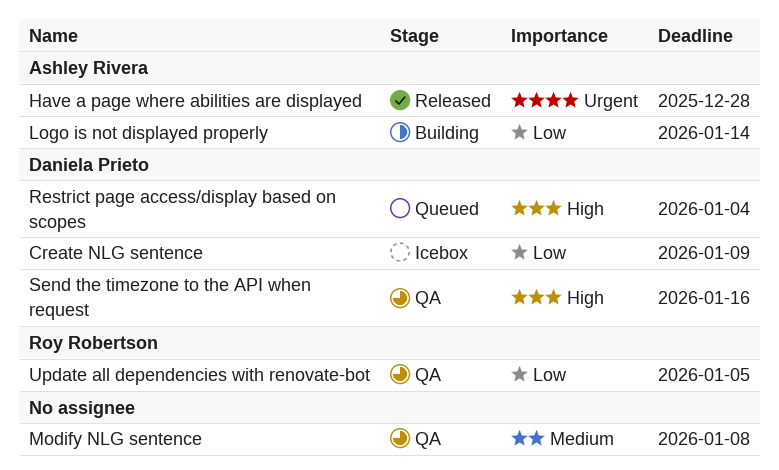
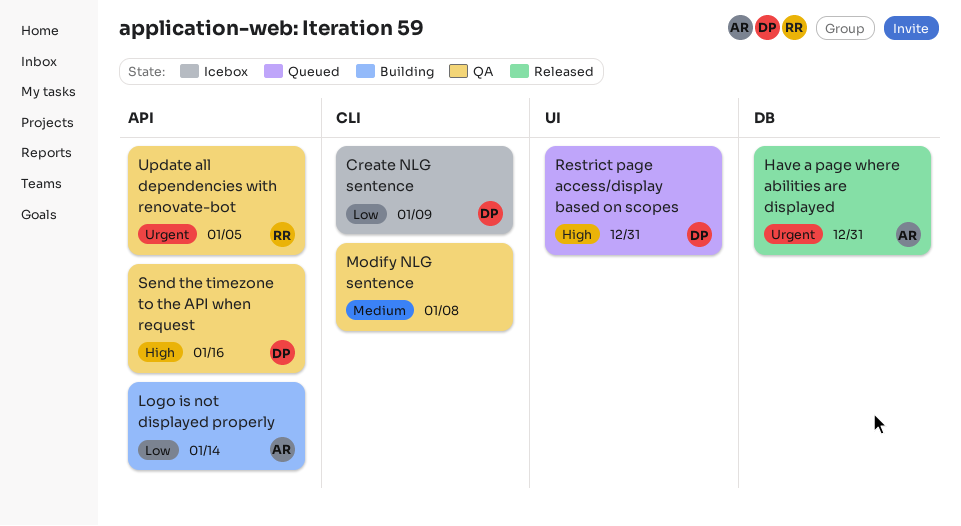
Have a page where abilities are displayed, due: Dec 28 -> Dec 31
Restrict page access/display based on scopes, due: Jan 4 -> Dec 31
Update all dependencies with renovate-bot, priority: Low -> Urgent

